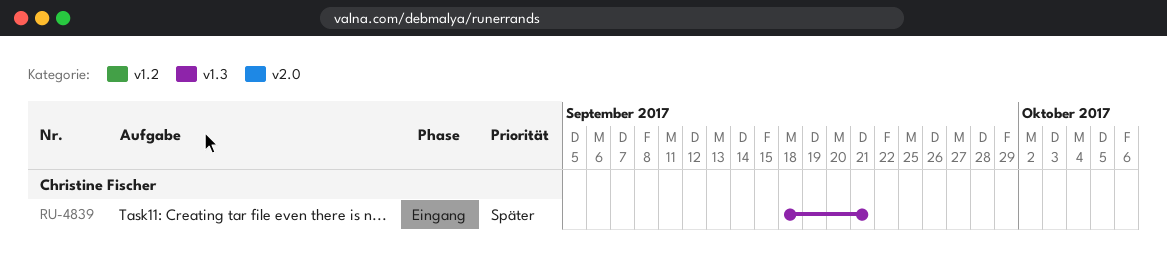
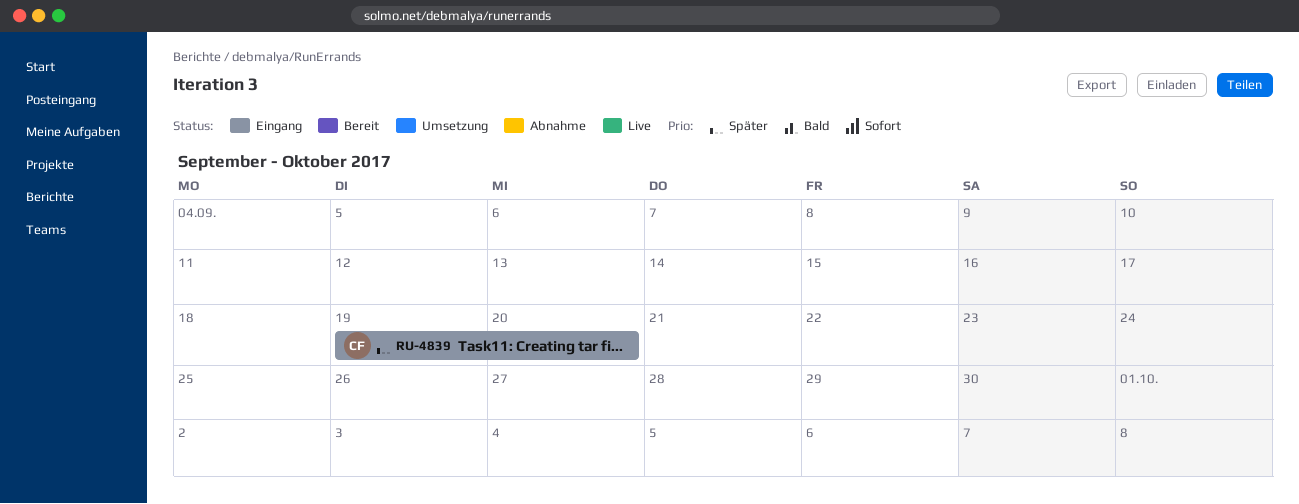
RU-4839, start: Sep 18 -> Sep 19
RU-4839, due: Sep 21 -> Sep 20

